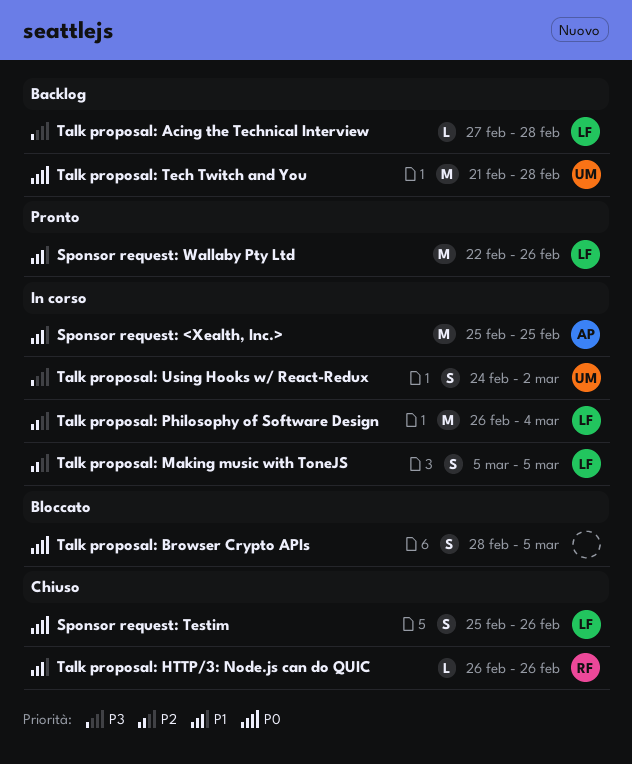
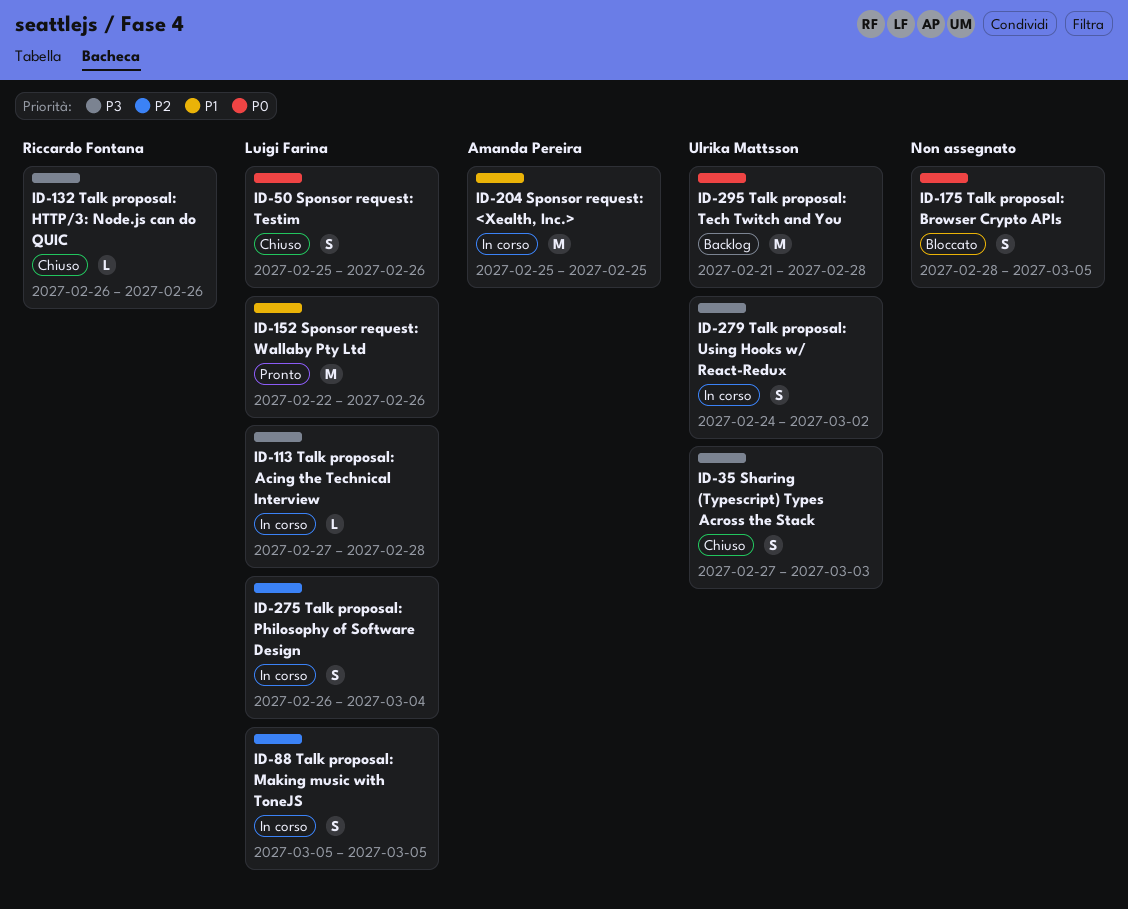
Sharing (Typescript) Types Across the Stack: none -> present
Talk proposal: Acing the Technical Interview, status: Backlog -> In corso
Talk proposal: HTTP/3: Node.js can do QUIC, priority: P1 -> P3
Talk proposal: Philosophy of Software Design, estimate: M -> S

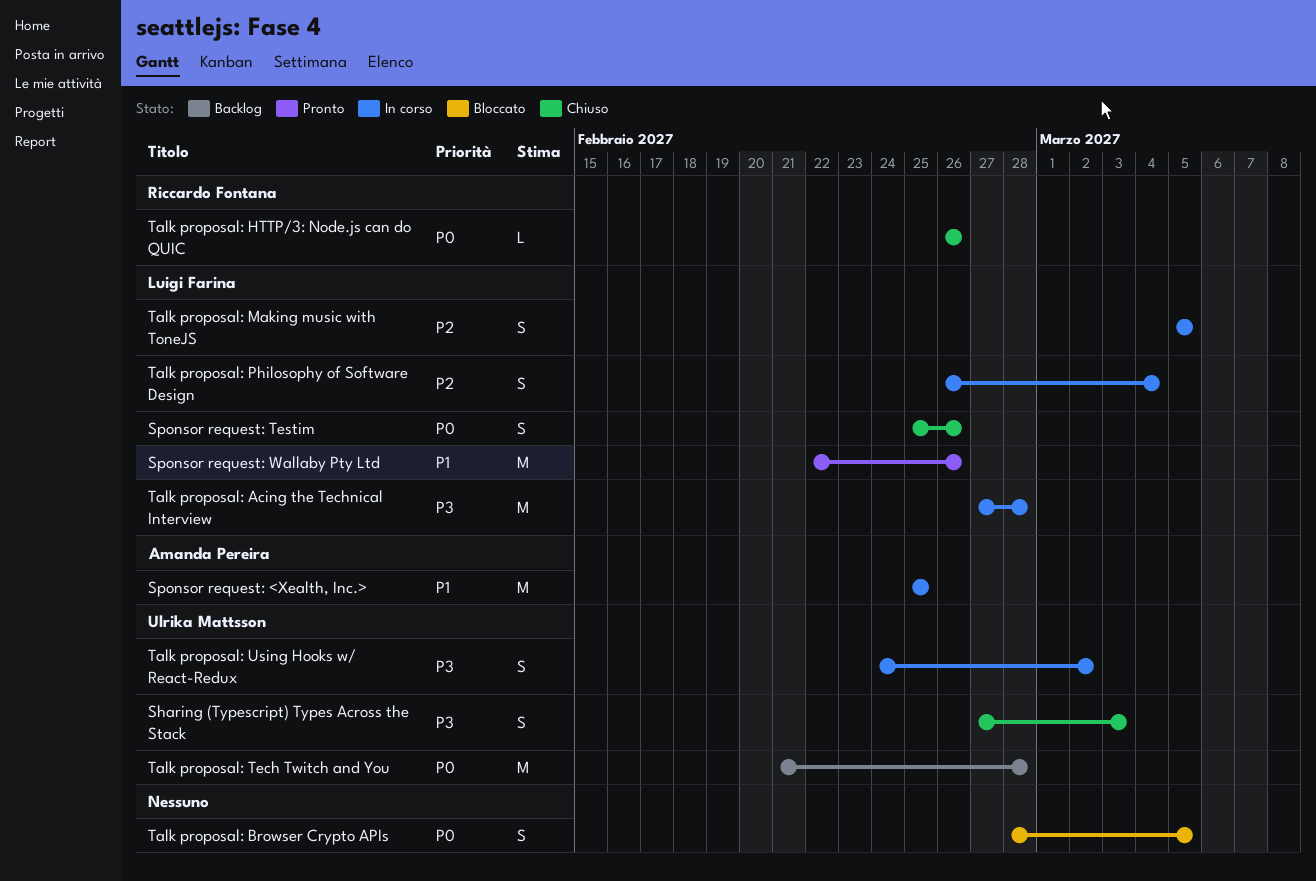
Talk proposal: Acing the Technical Interview, estimate: L -> M
Talk proposal: HTTP/3: Node.js can do QUIC, priority: P3 -> P0

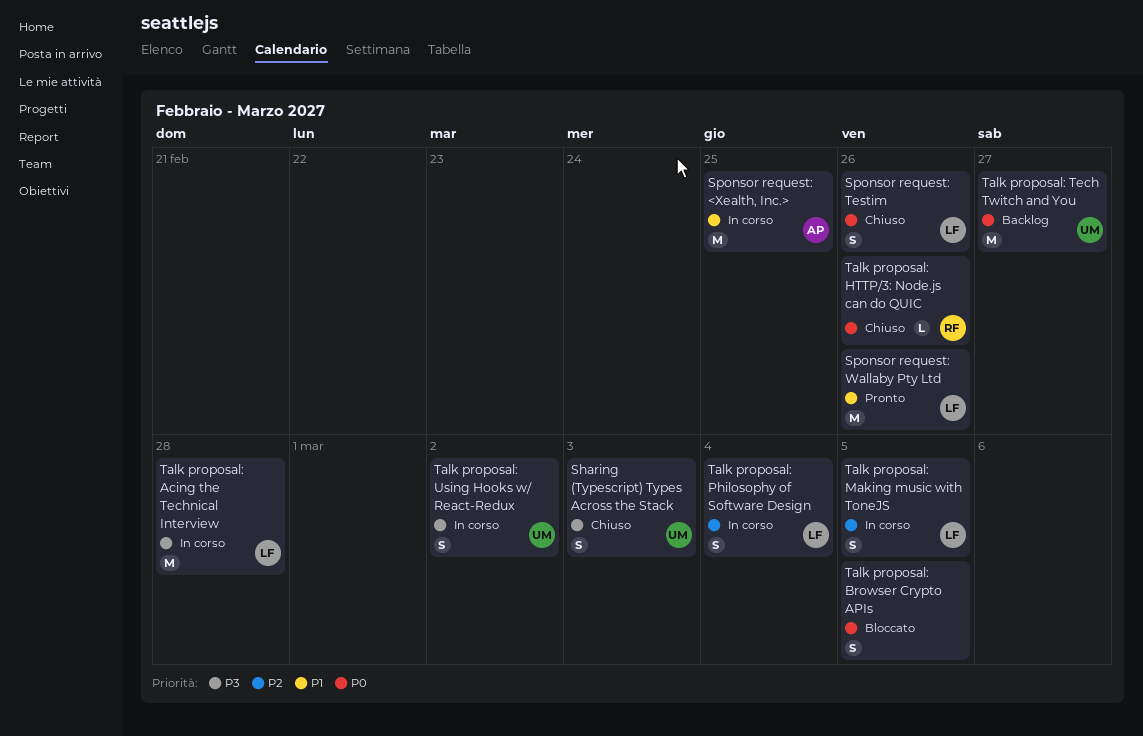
Talk proposal: Tech Twitch and You, due: Feb 28 -> Feb 27

